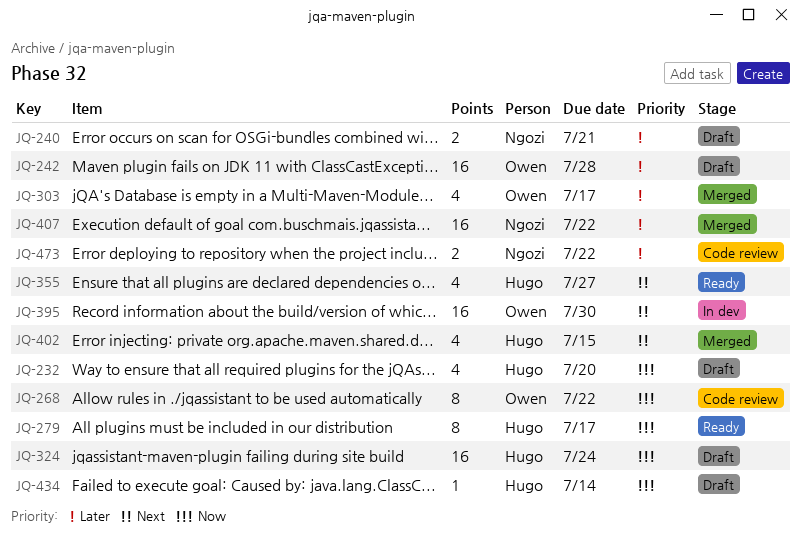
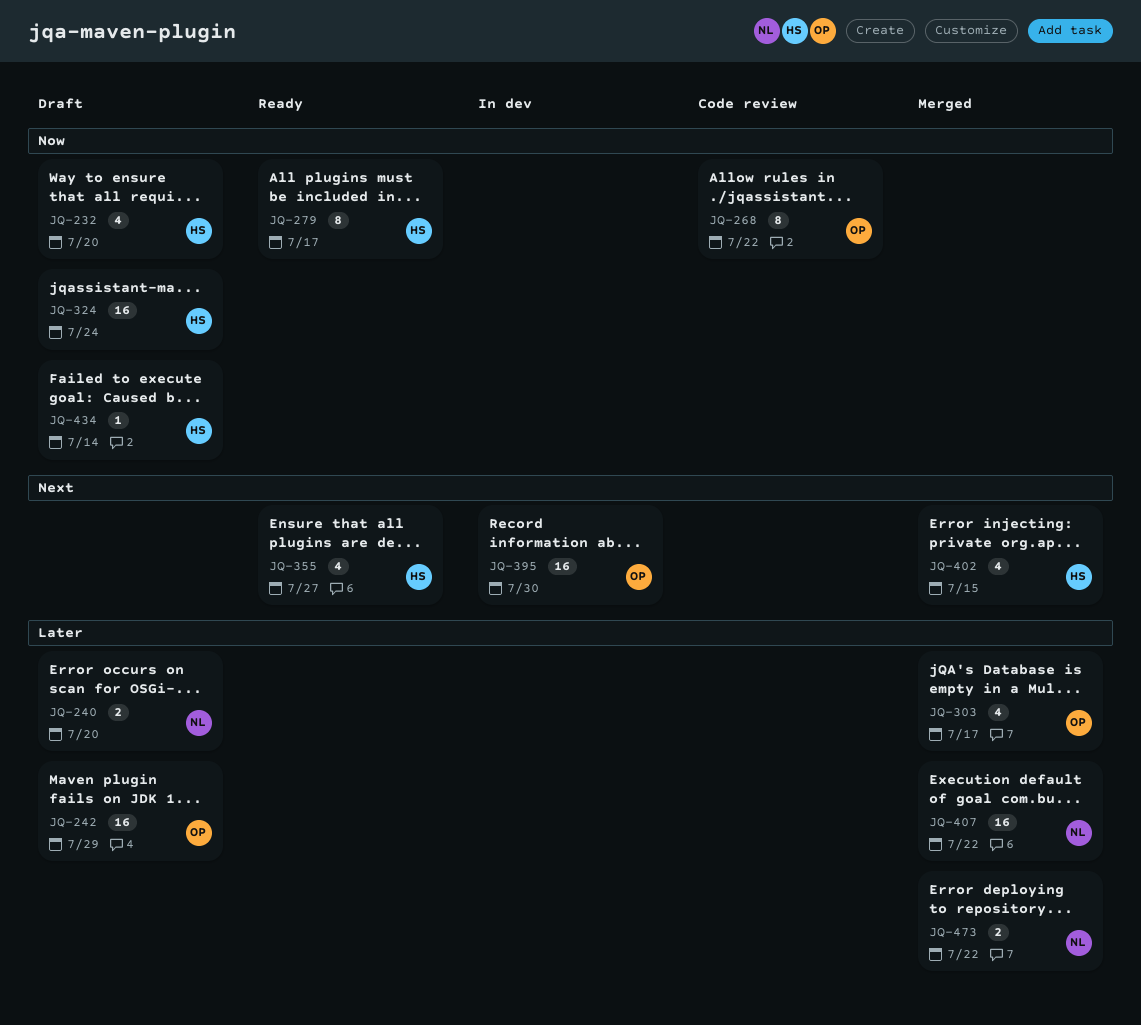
JQ-240, due: Jul 21 -> Jul 20
JQ-242, due: Jul 28 -> Jul 29
JQ-473, status: Code review -> Merged

